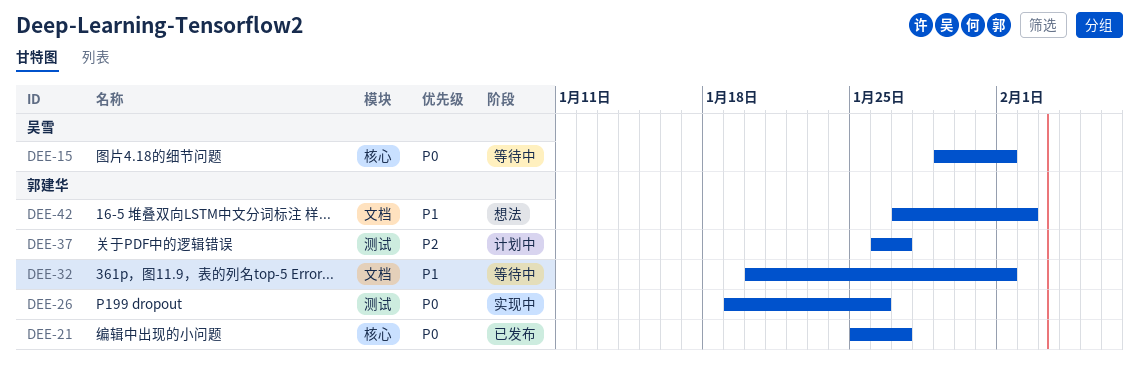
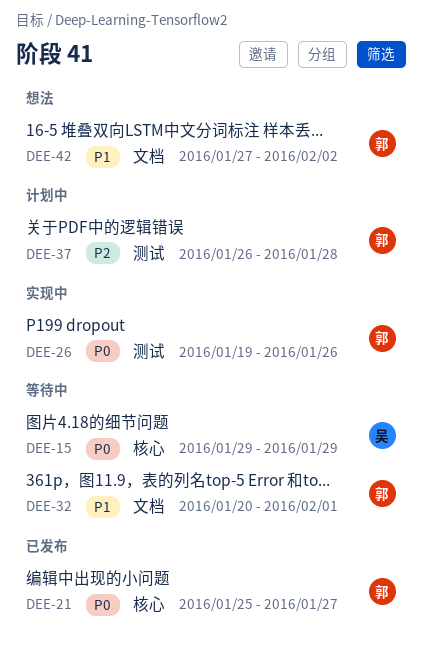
DEE-15, due: Feb 1 -> Jan 29
DEE-37, due: Jan 27 -> Jan 28

